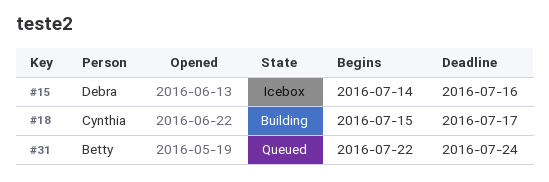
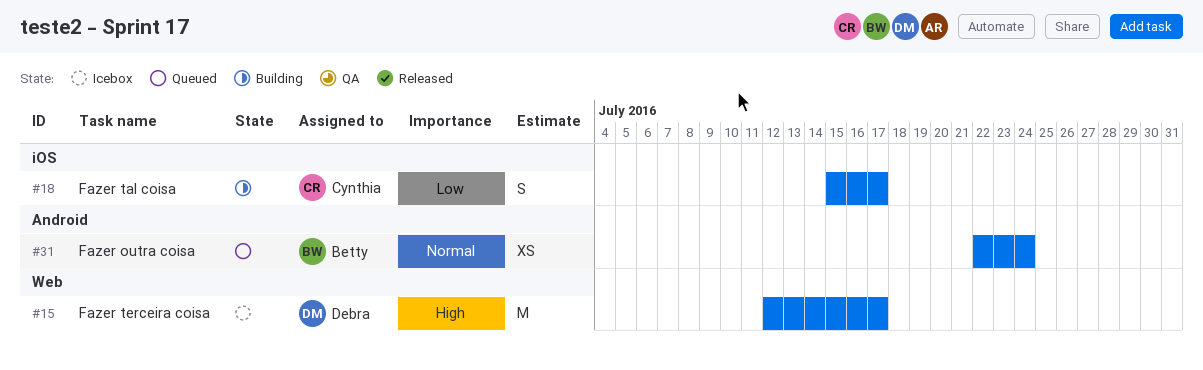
#15, start: Jul 14 -> Jul 12
#15, due: Jul 16 -> Jul 17

